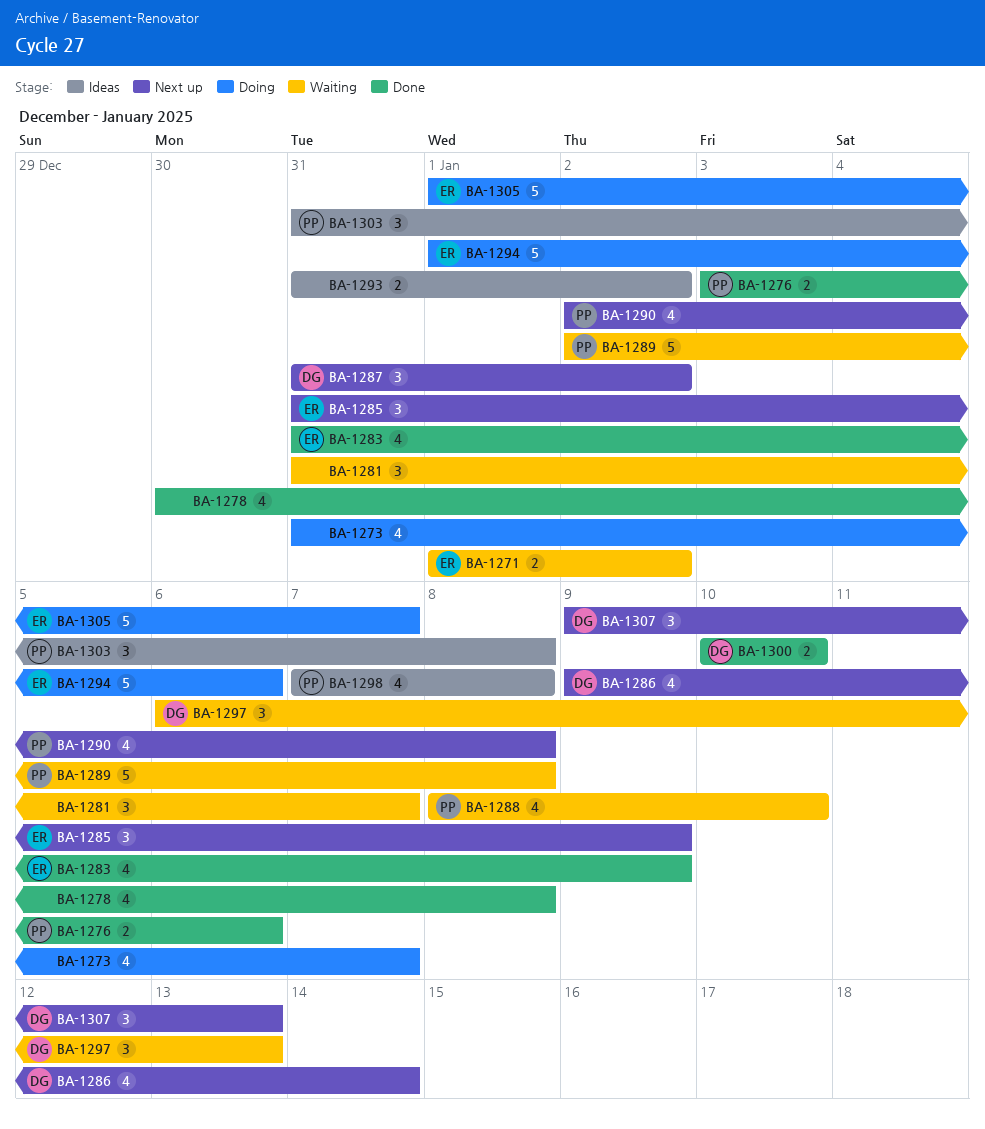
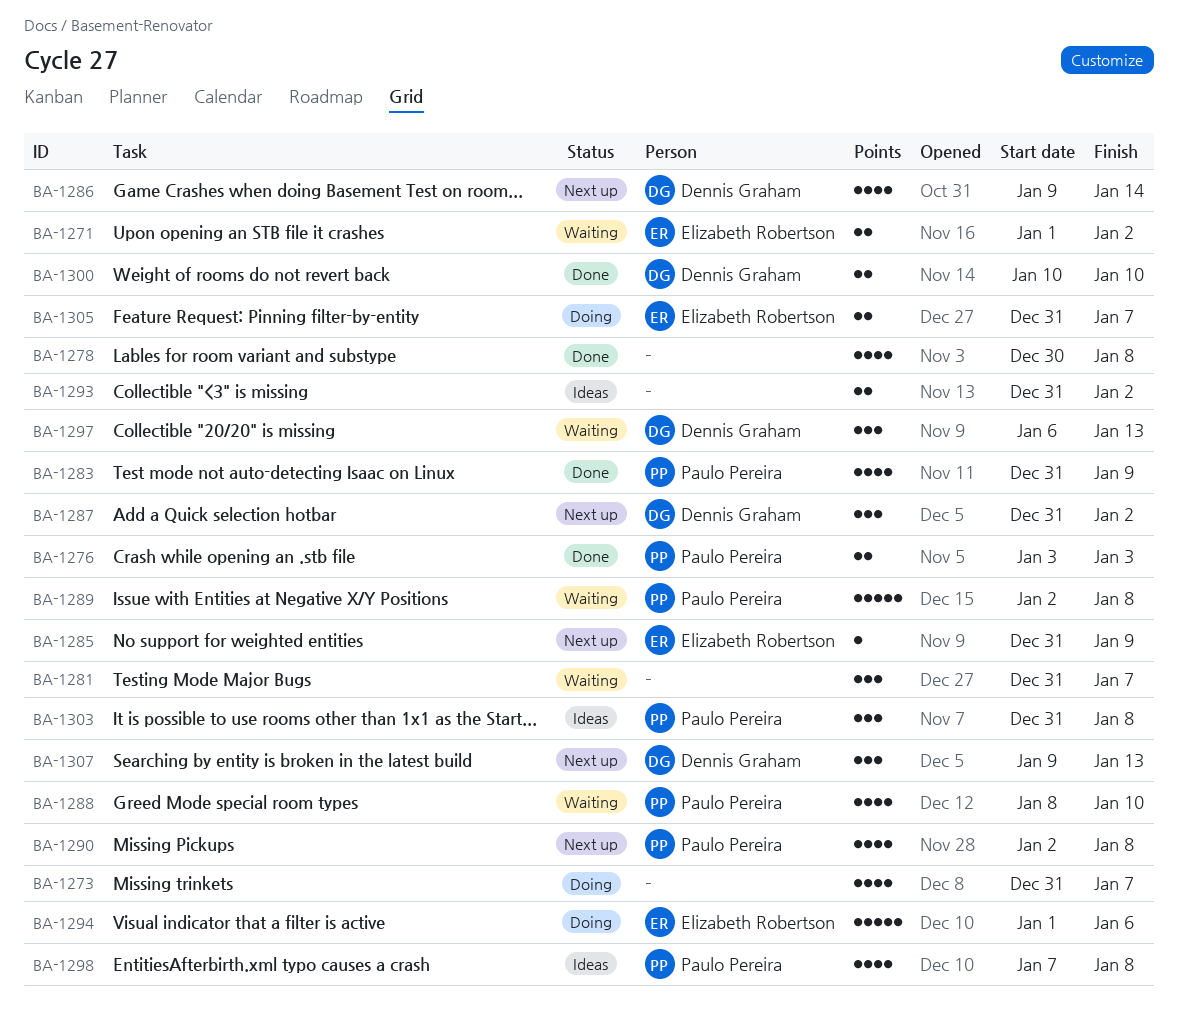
BA-1276, due: Jan 6 -> Jan 3
BA-1283, owner: Elizabeth Robertson -> Paulo Pereira
BA-1285, estimate: 3 -> 1
BA-1305, estimate: 5 -> 2
BA-1305, start: Jan 1 -> Dec 31

